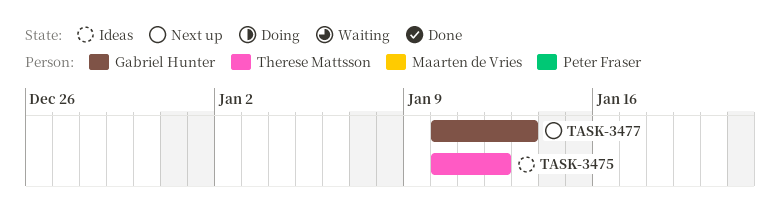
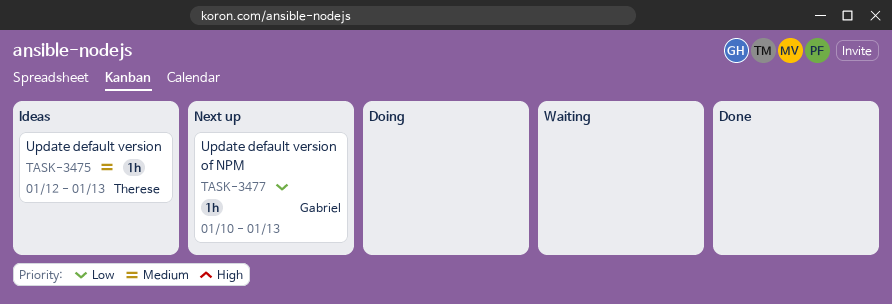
TASK-3475, start: Jan 10 -> Jan 12
TASK-3475, due: Jan 12 -> Jan 13

